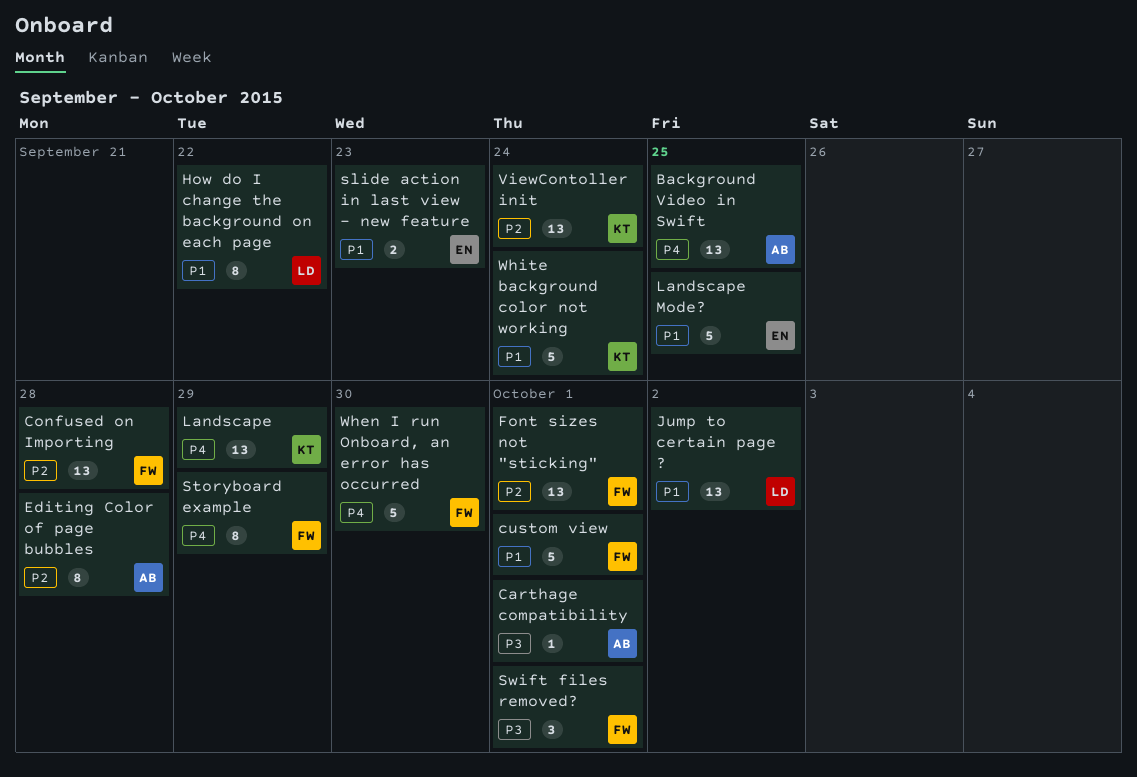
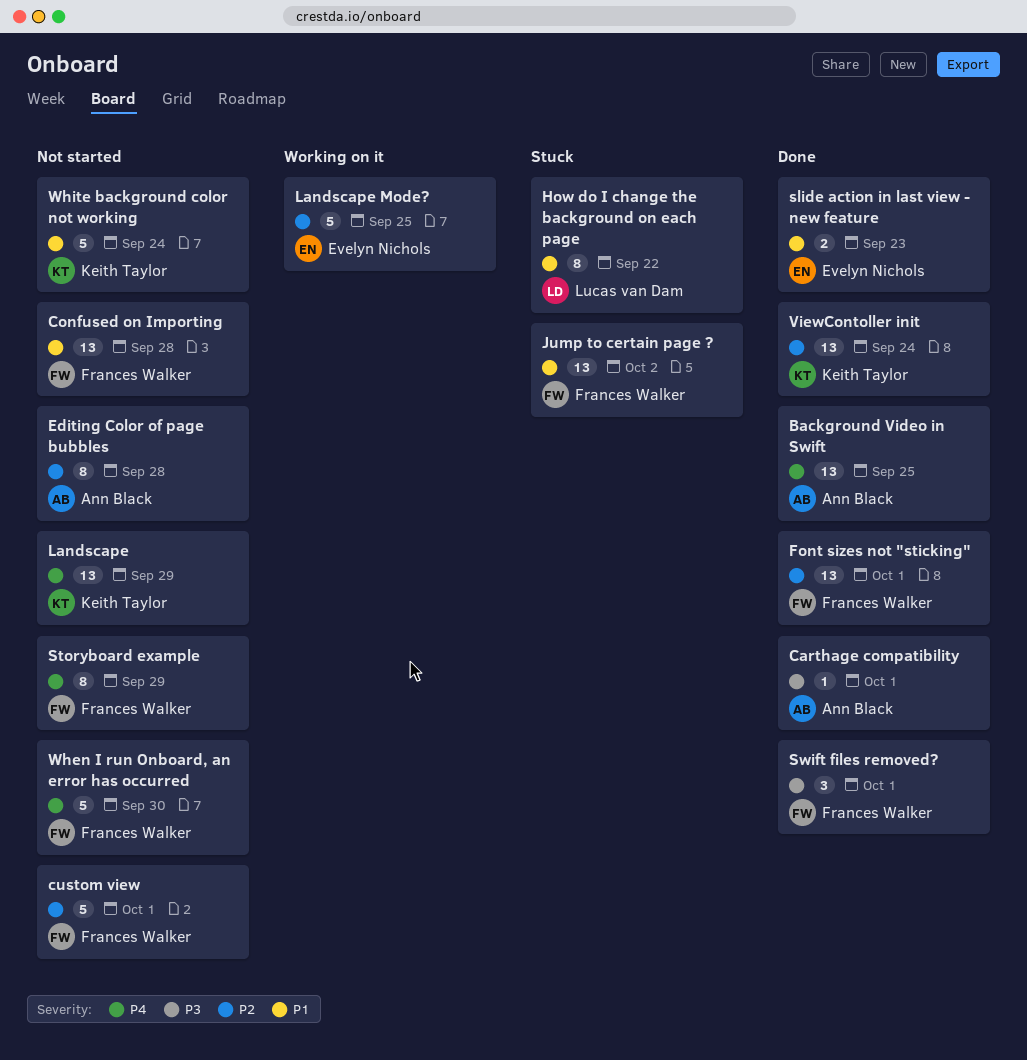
Confused on Importing, priority: P2 -> P1
custom view, priority: P1 -> P2
Jump to certain page ?, owner: Lucas van Dam -> Frances Walker
Landscape Mode?, priority: P1 -> P2

